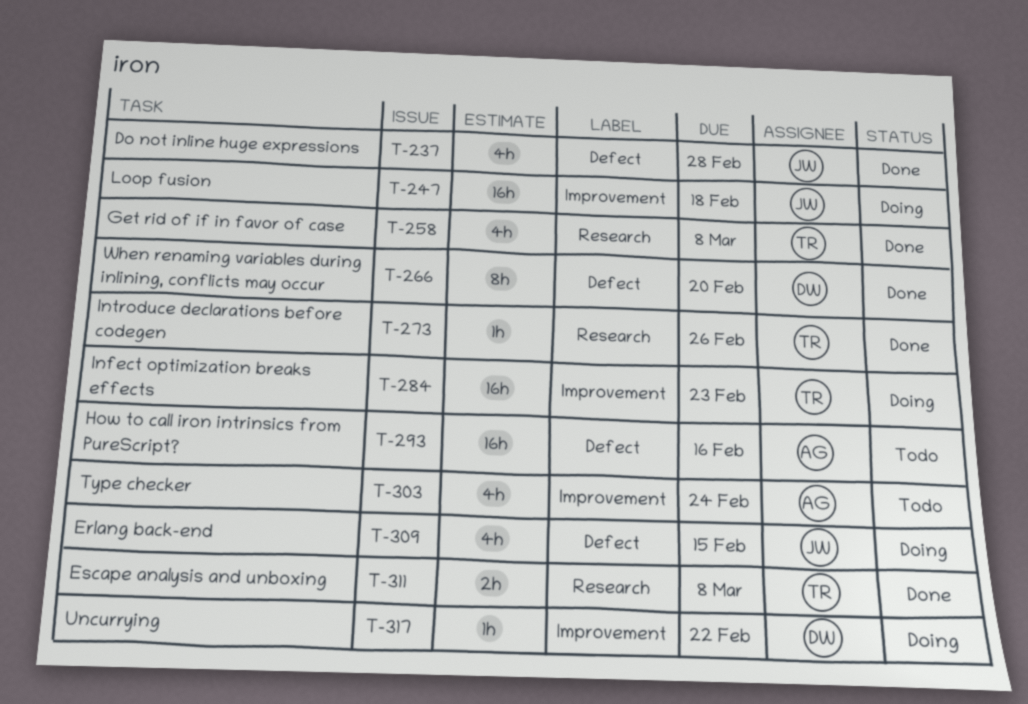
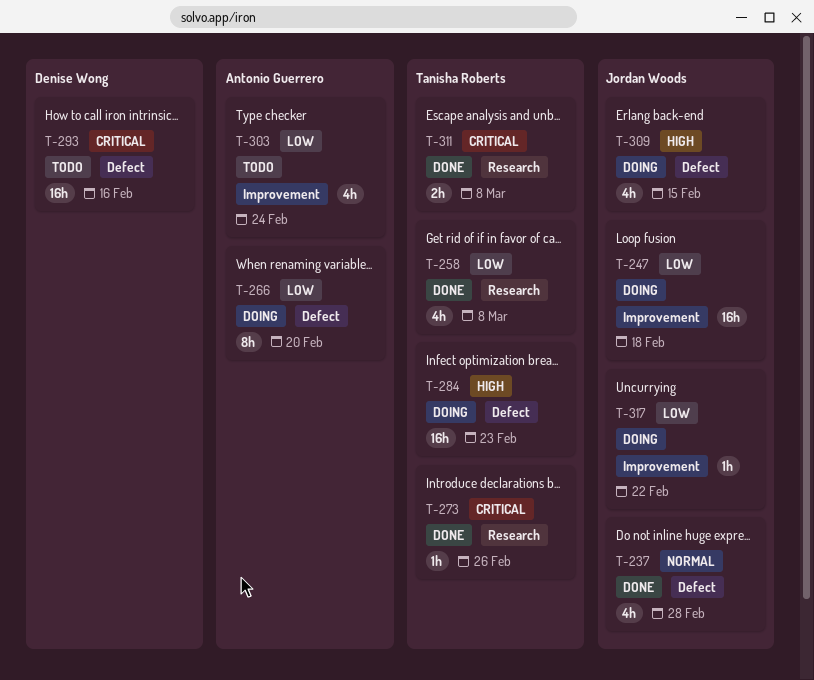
T-266, status: Done -> Doing
T-266, owner: Denise Wong -> Antonio Guerrero
T-284, label: Improvement -> Defect
T-293, owner: Antonio Guerrero -> Denise Wong
T-317, owner: Denise Wong -> Jordan Woods

